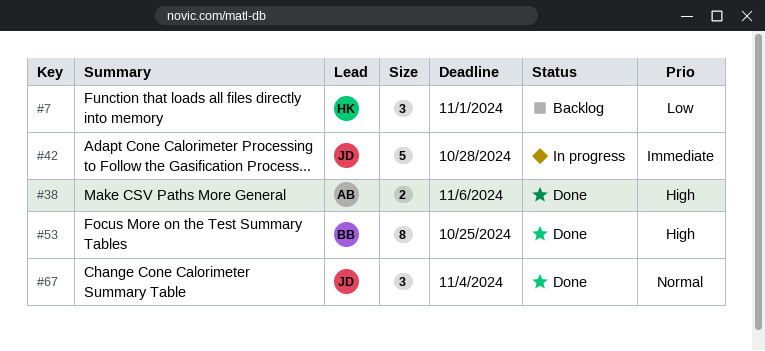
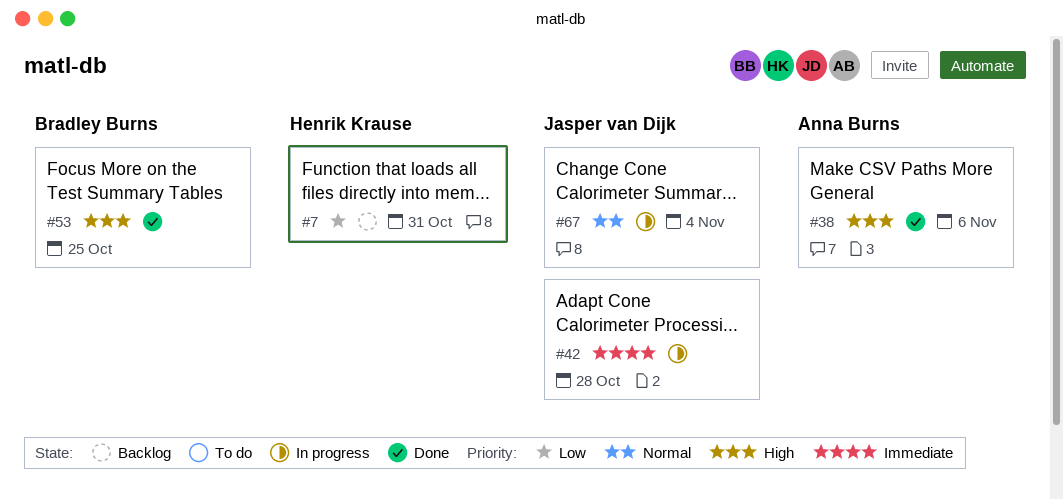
#7, due: Nov 1 -> Oct 31
#67, status: Done -> In progress

